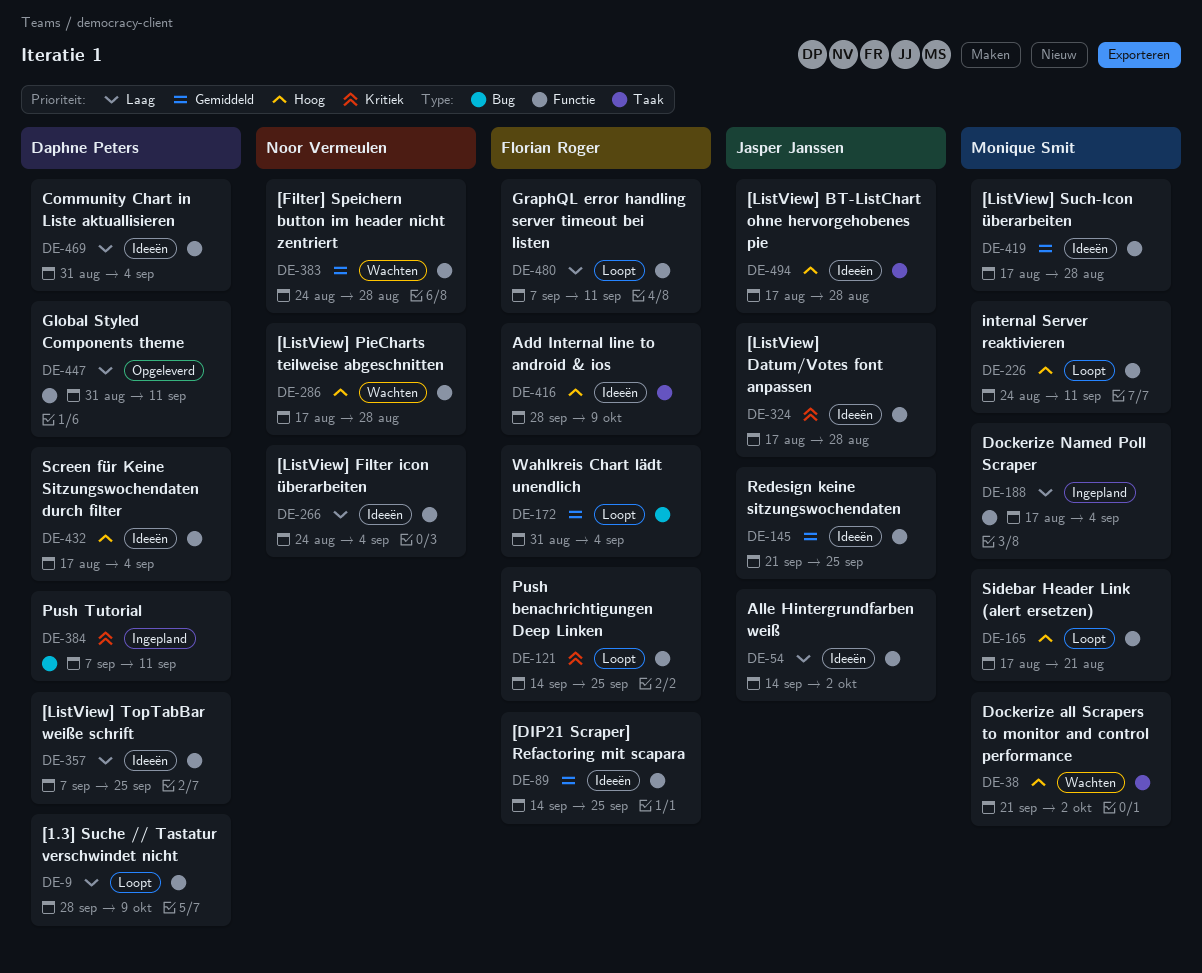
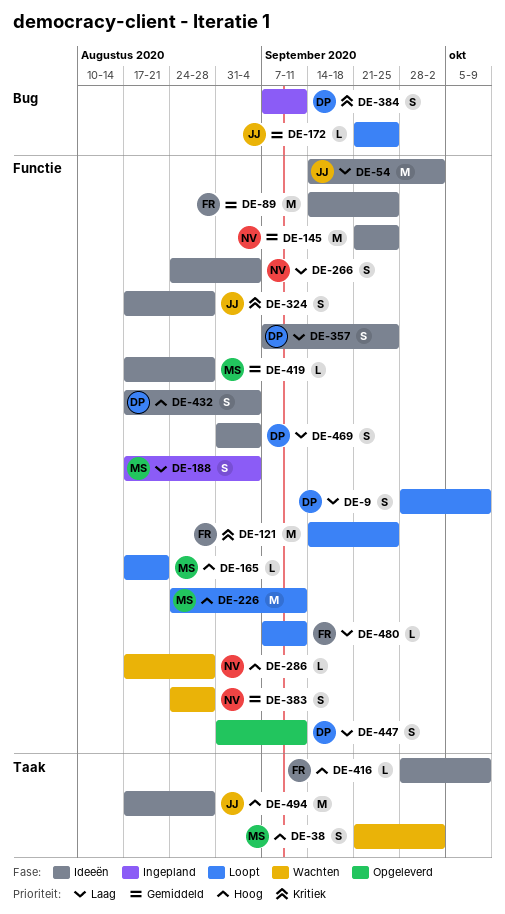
DE-145, owner: Jasper Janssen -> Noor Vermeulen
DE-172, owner: Florian Roger -> Jasper Janssen
DE-172, start: Aug 31 -> Sep 21
DE-172, due: Sep 4 -> Sep 25

